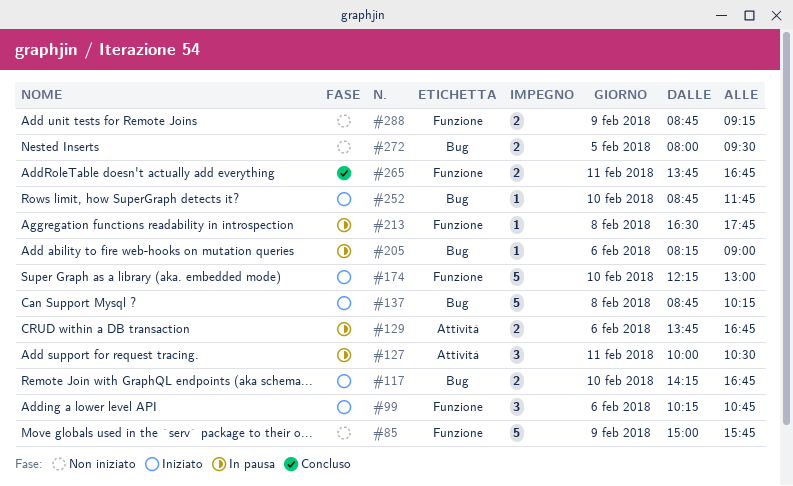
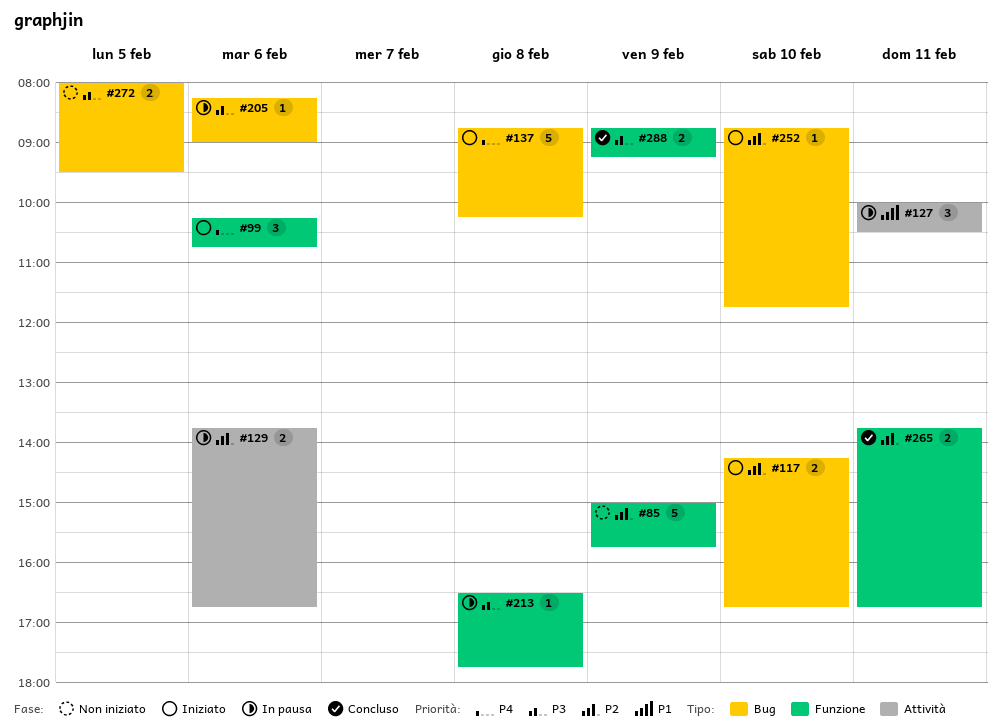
#174: present -> none
#288, status: Non iniziato -> Concluso

